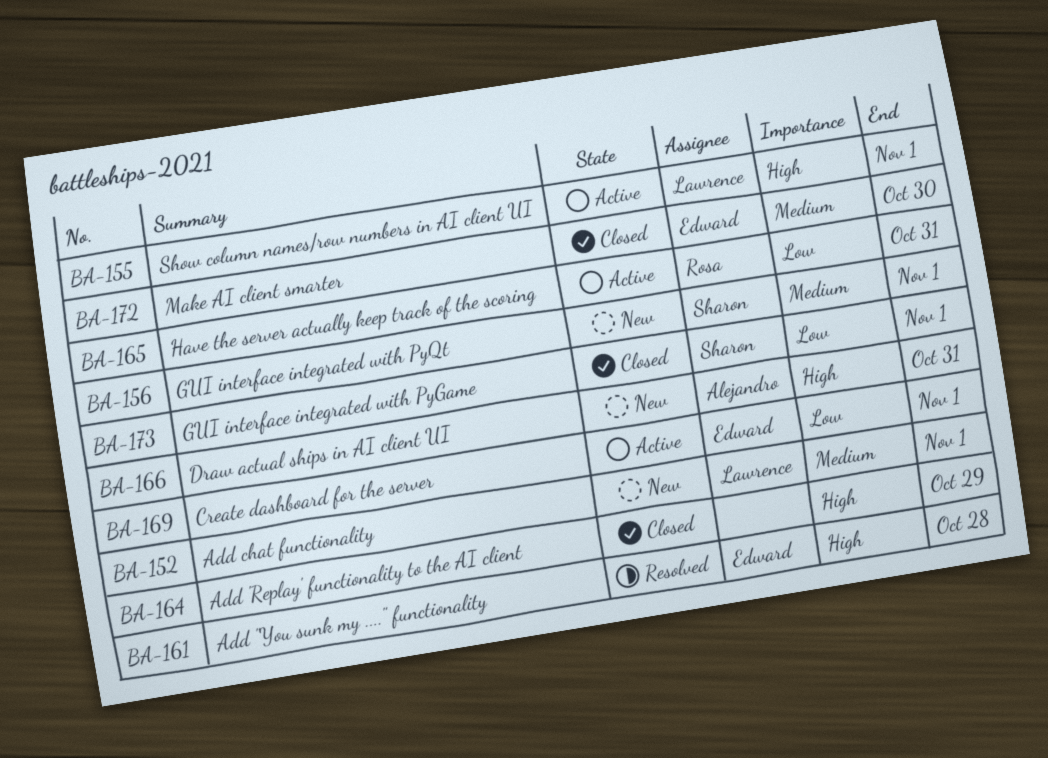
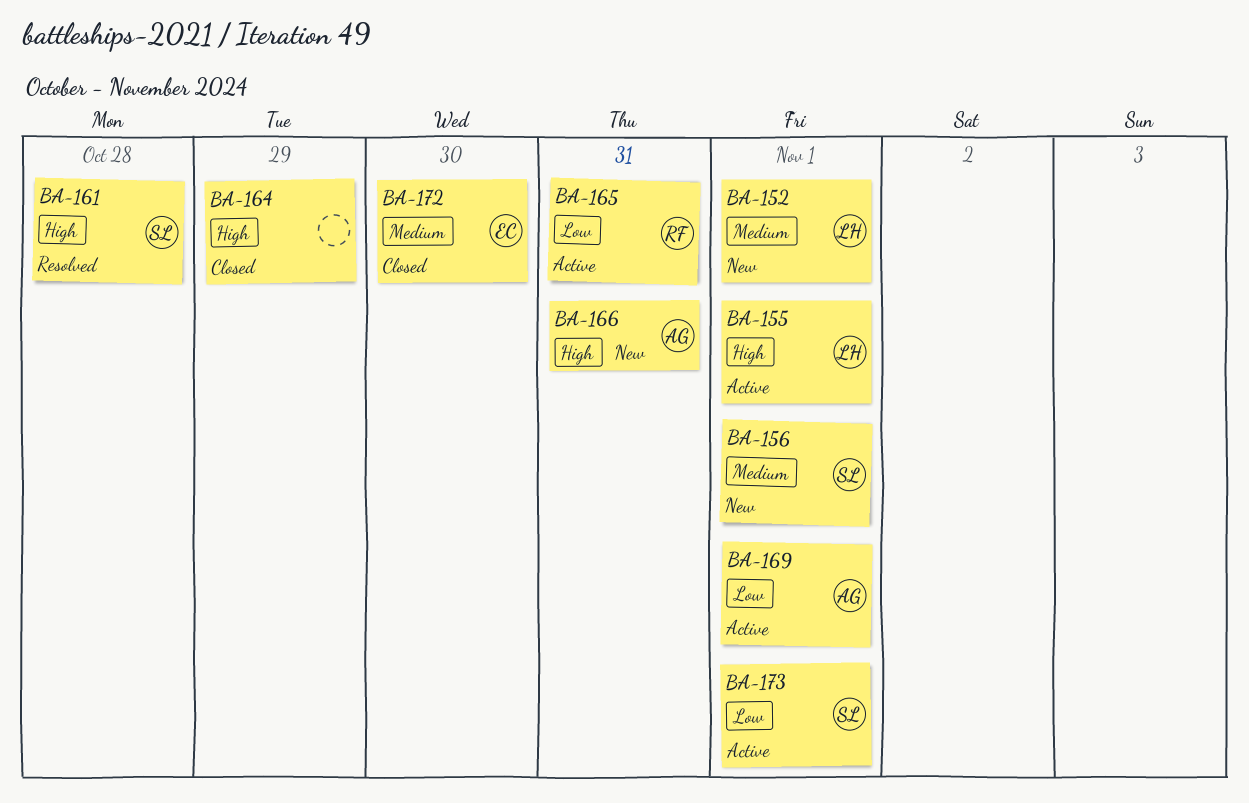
BA-161, owner: Edward -> Sharon
BA-169, owner: Edward -> Alejandro
BA-173, status: Closed -> Active

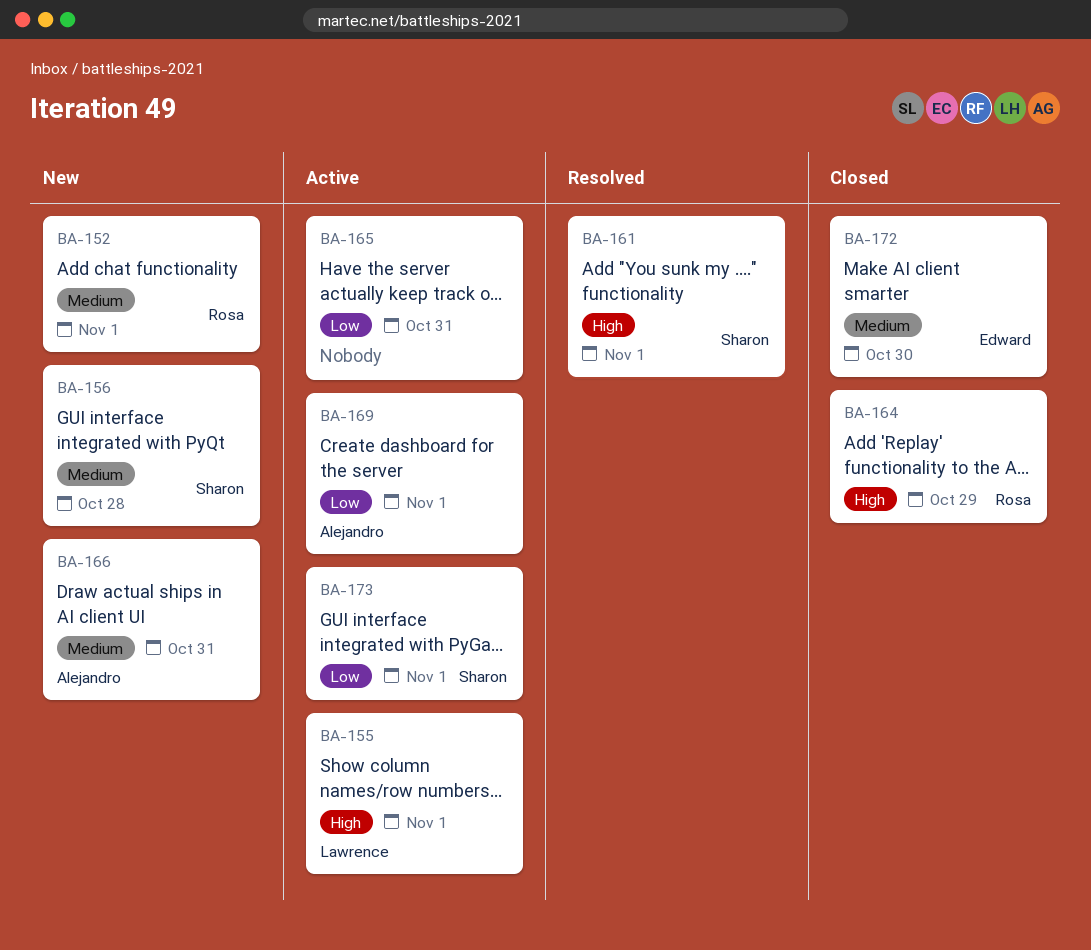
BA-152, owner: Lawrence -> Rosa
BA-156, due: Nov 1 -> Oct 28
BA-161, due: Oct 28 -> Nov 1
BA-164, owner: none -> Rosa
BA-165, owner: Rosa -> none
BA-166, priority: High -> Medium

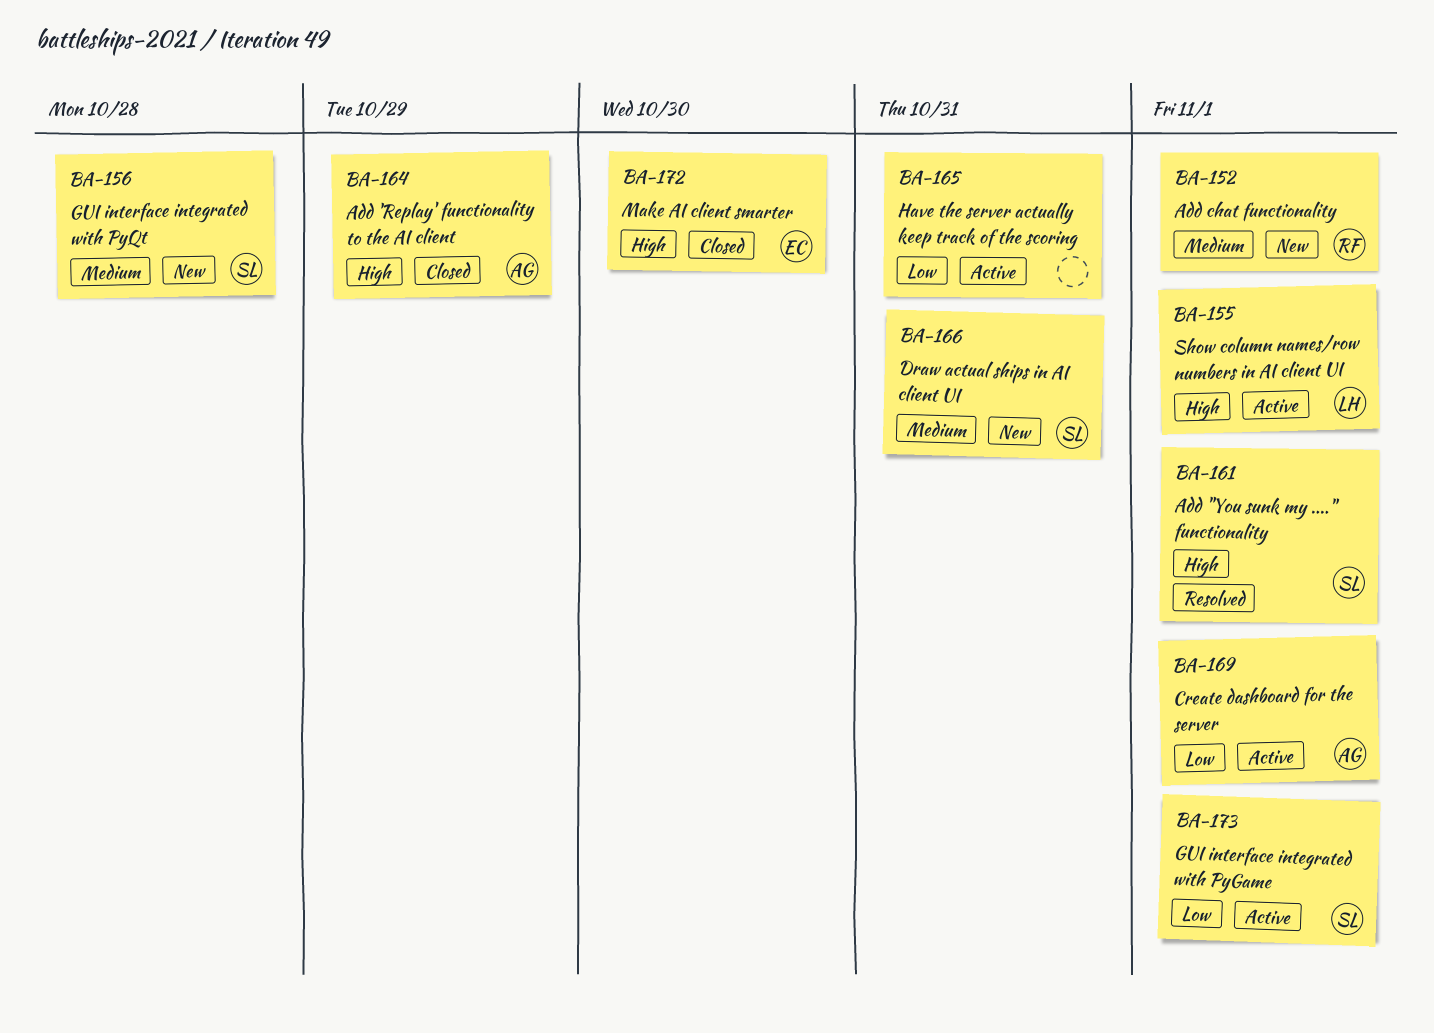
BA-164, owner: Rosa -> Alejandro
BA-166, owner: Alejandro -> Sharon
BA-172, priority: Medium -> High

